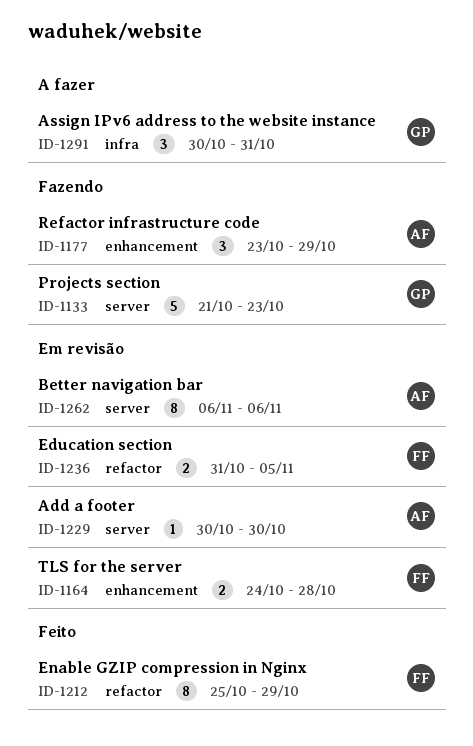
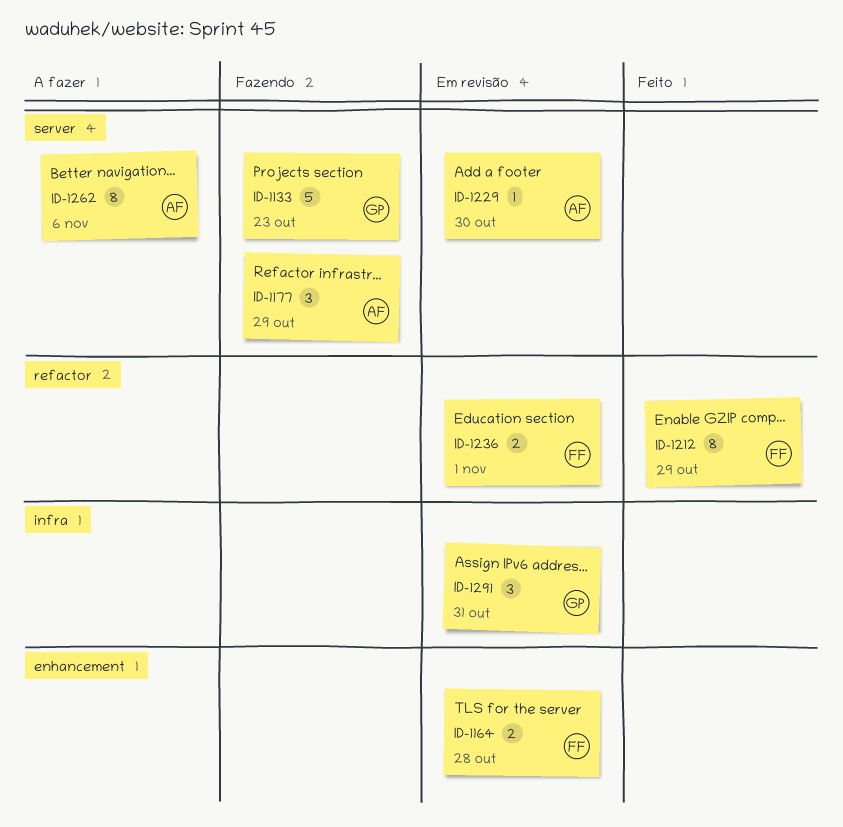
ID-1177, label: enhancement -> server
ID-1236, due: Nov 5 -> Nov 1
ID-1262, status: Em revisão -> A fazer
ID-1291, status: A fazer -> Em revisão

